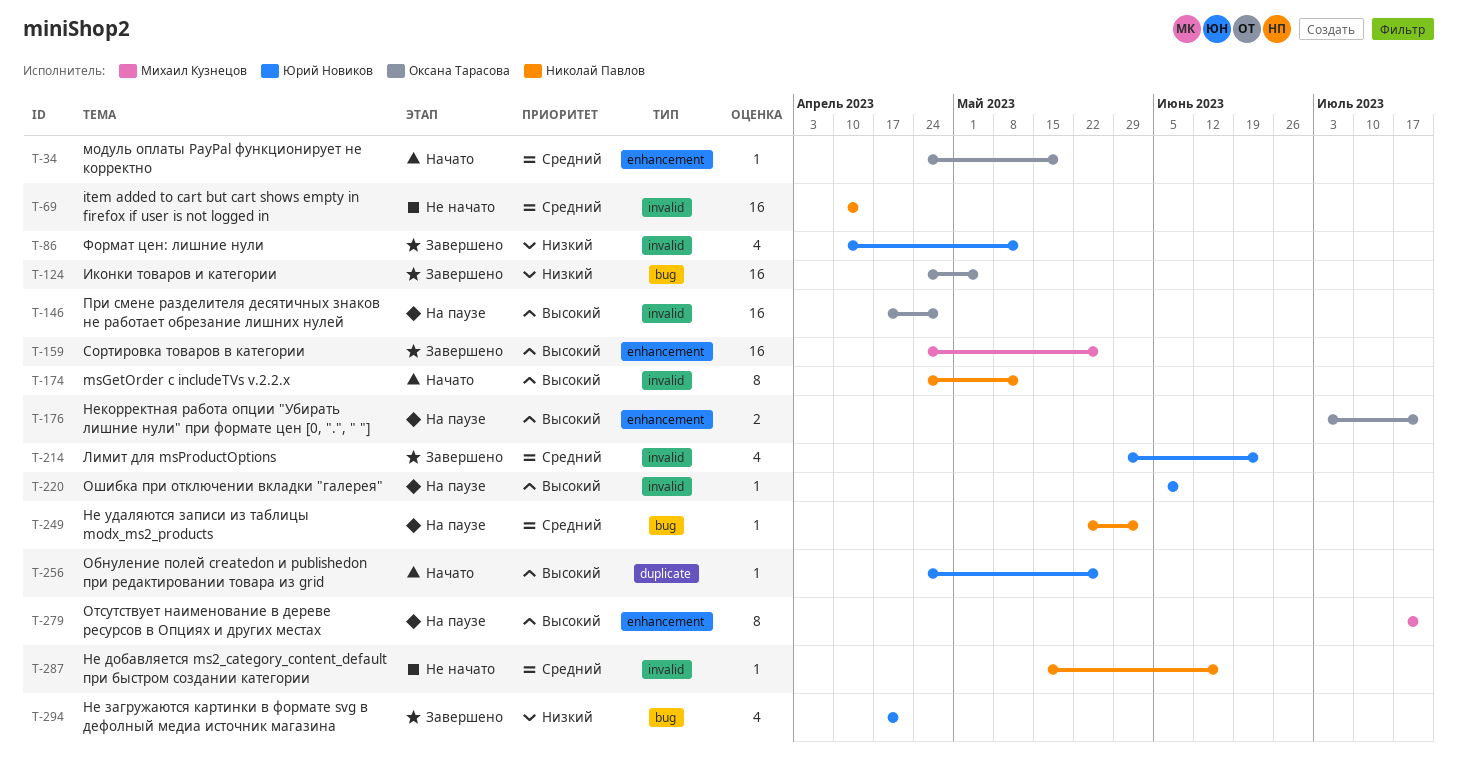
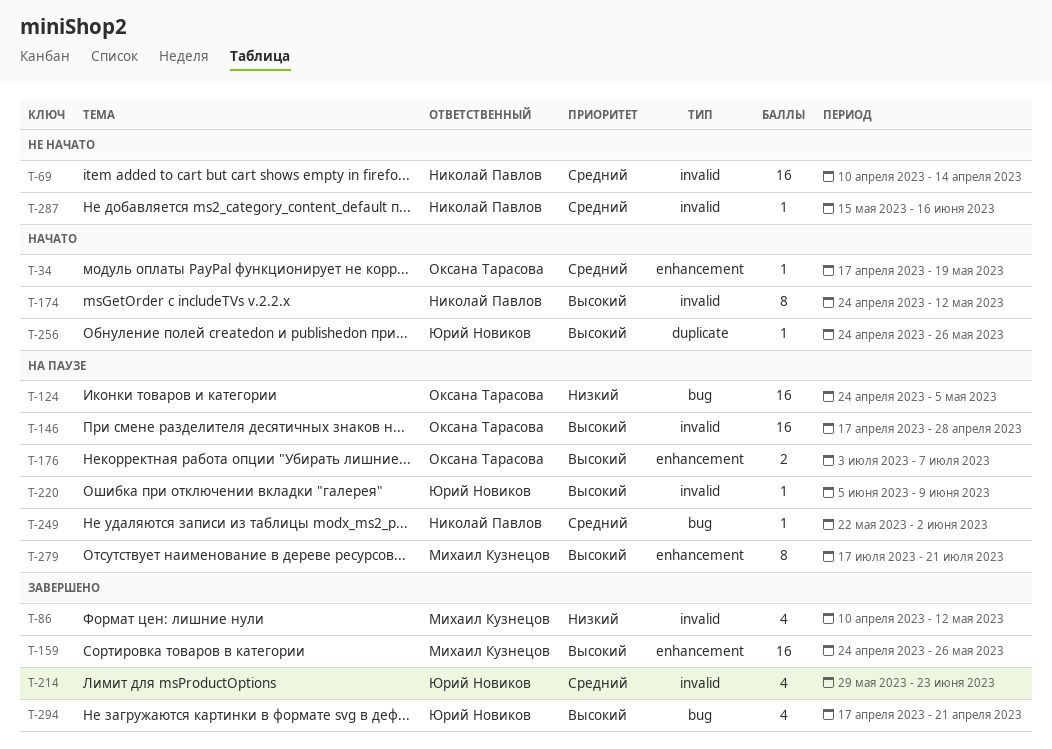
T-34, start: Apr 24 -> Apr 17
T-86, owner: Юрий Новиков -> Михаил Кузнецов
T-124, status: Завершено -> На паузе
T-176, due: Jul 21 -> Jul 7
T-294, priority: Низкий -> Высокий

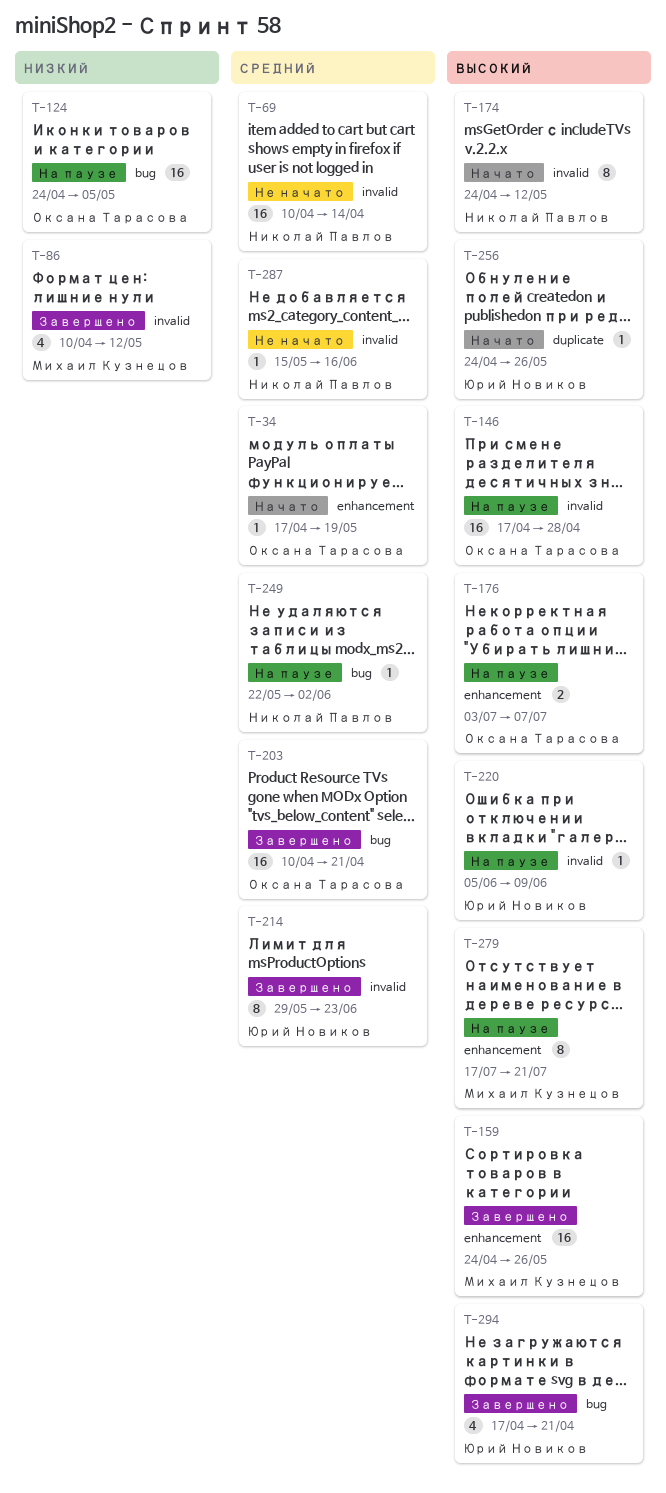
T-203: none -> present
T-214, estimate: 4 -> 8

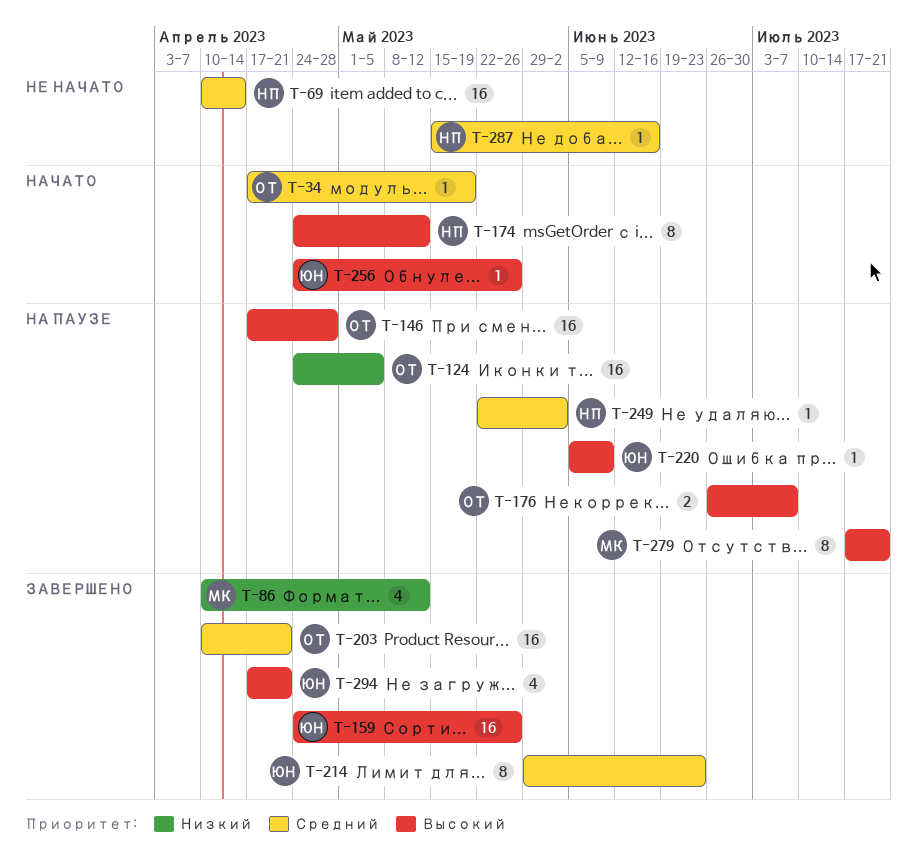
T-159, owner: Михаил Кузнецов -> Юрий Новиков
T-176, start: Jul 3 -> Jun 26

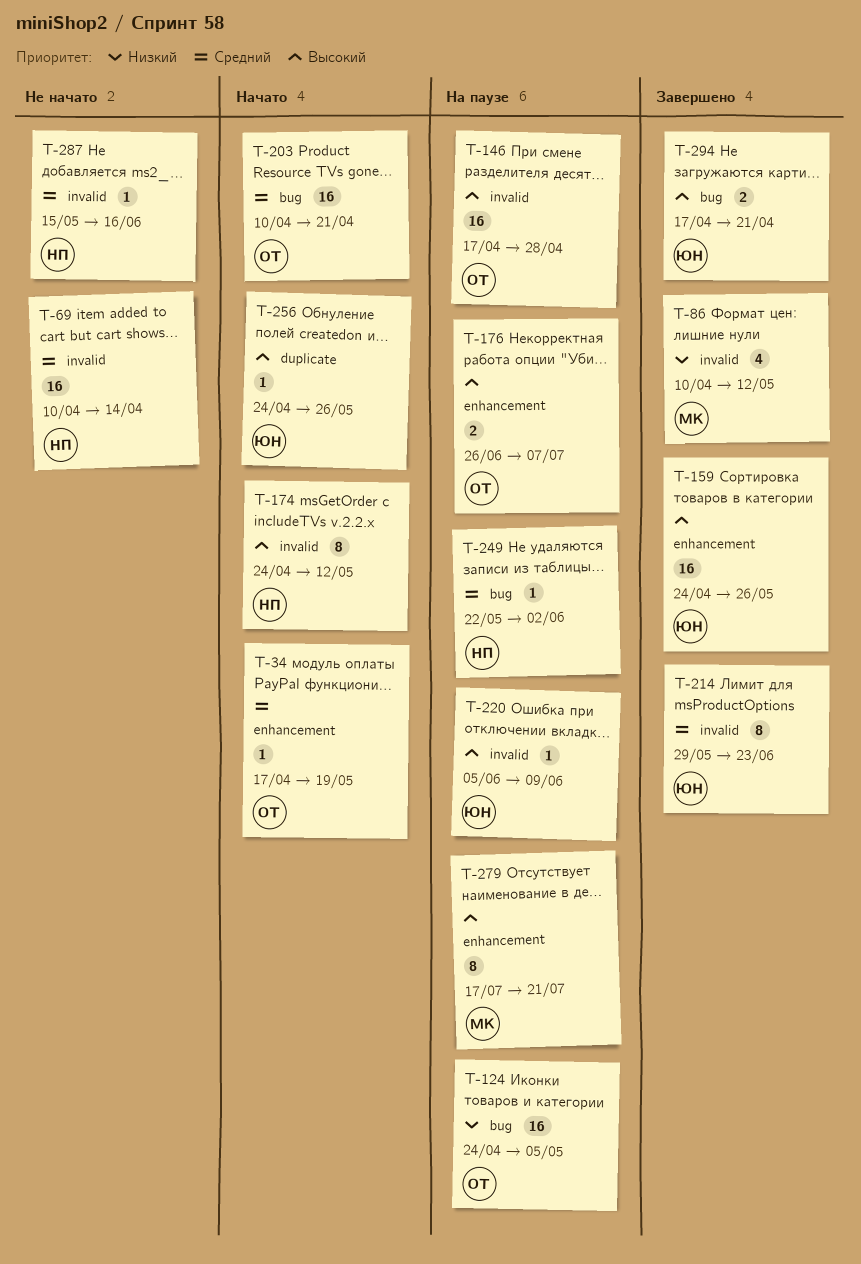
T-203, status: Завершено -> Начато
T-294, estimate: 4 -> 2

